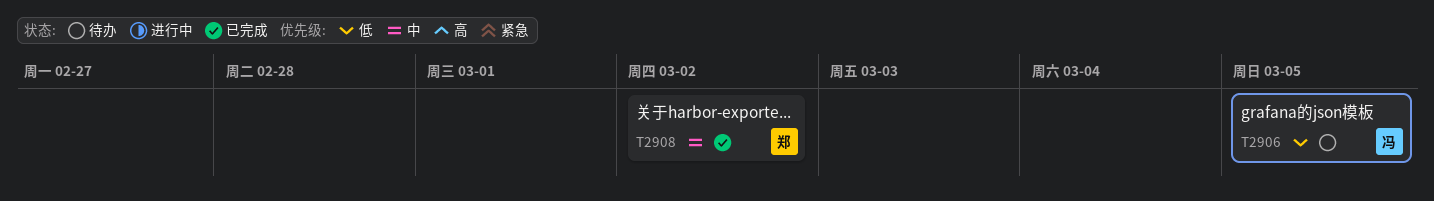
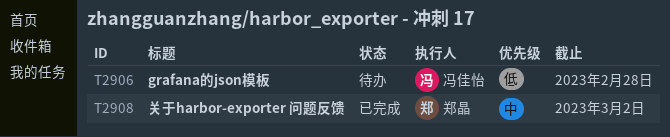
T2906, due: Mar 5 -> Feb 28

